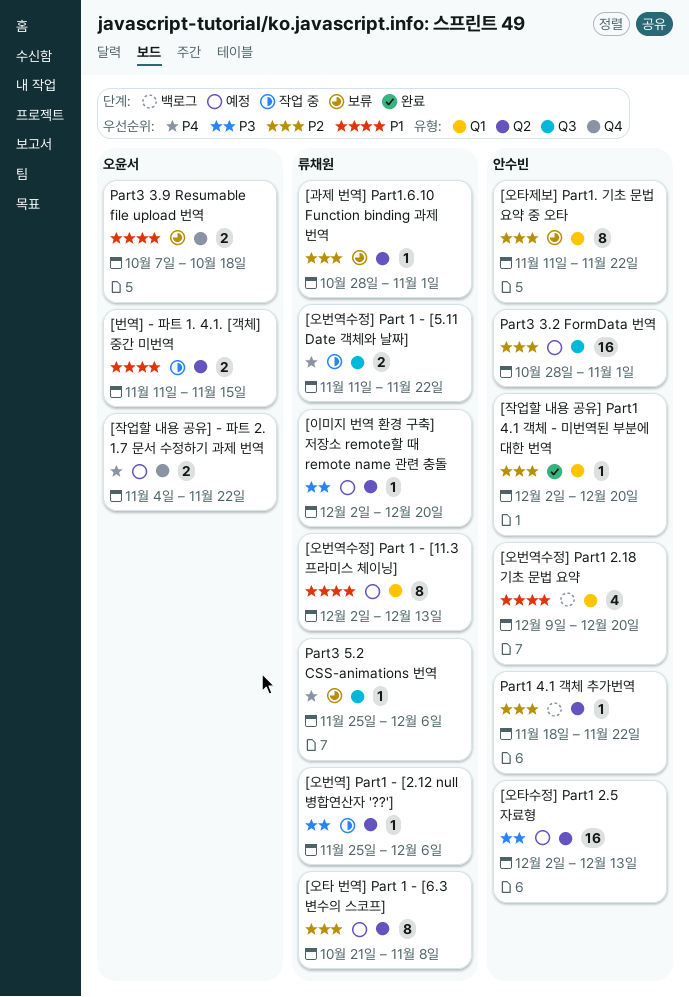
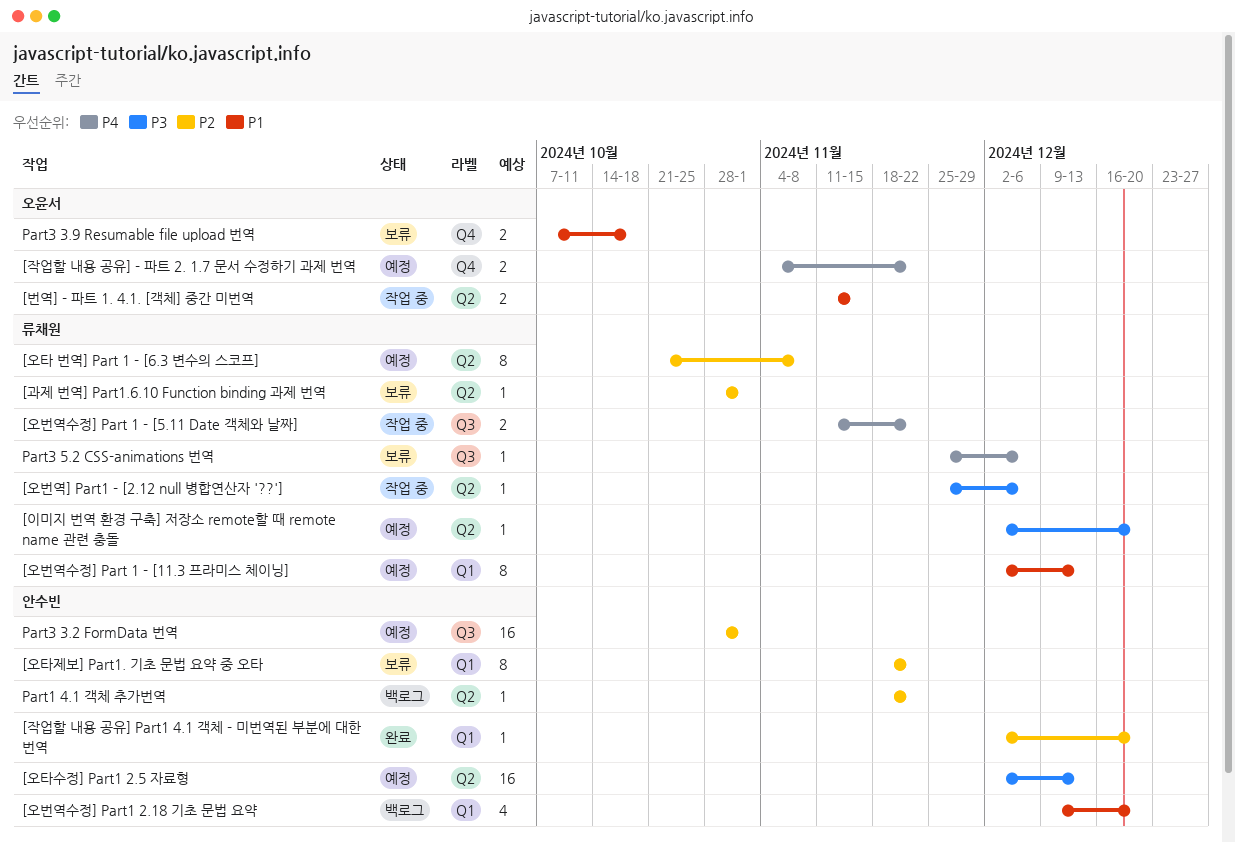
[오타제보] Part1. 기초 문법 요약 중 오타, start: Nov 11 -> Nov 18

